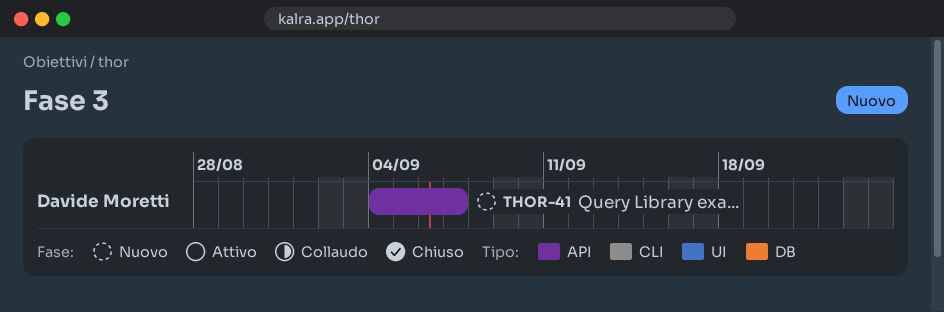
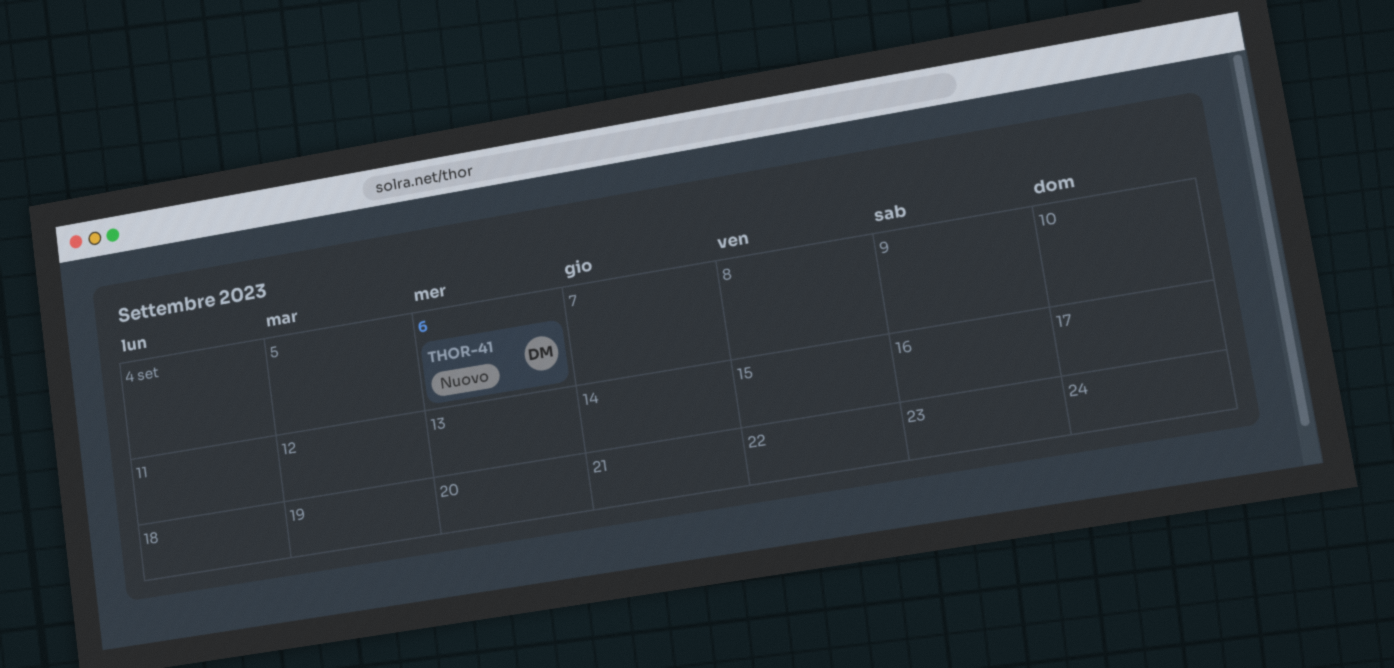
THOR-41, due: Sep 7 -> Sep 6

